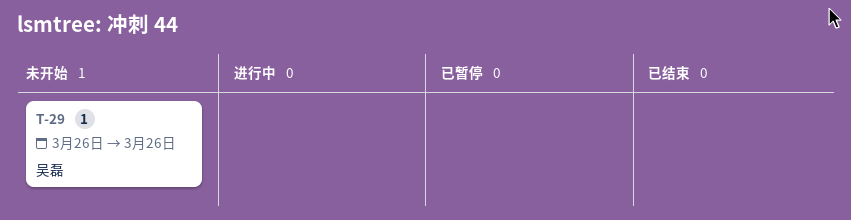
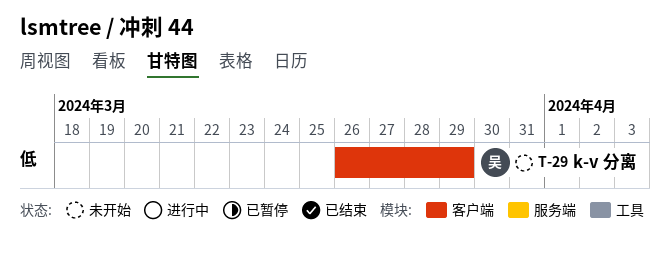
T-29, due: Mar 26 -> Mar 29

